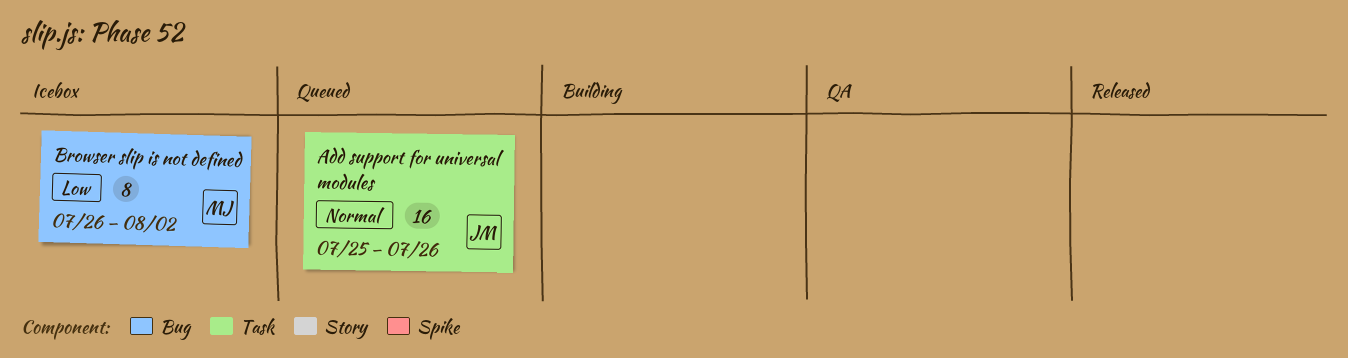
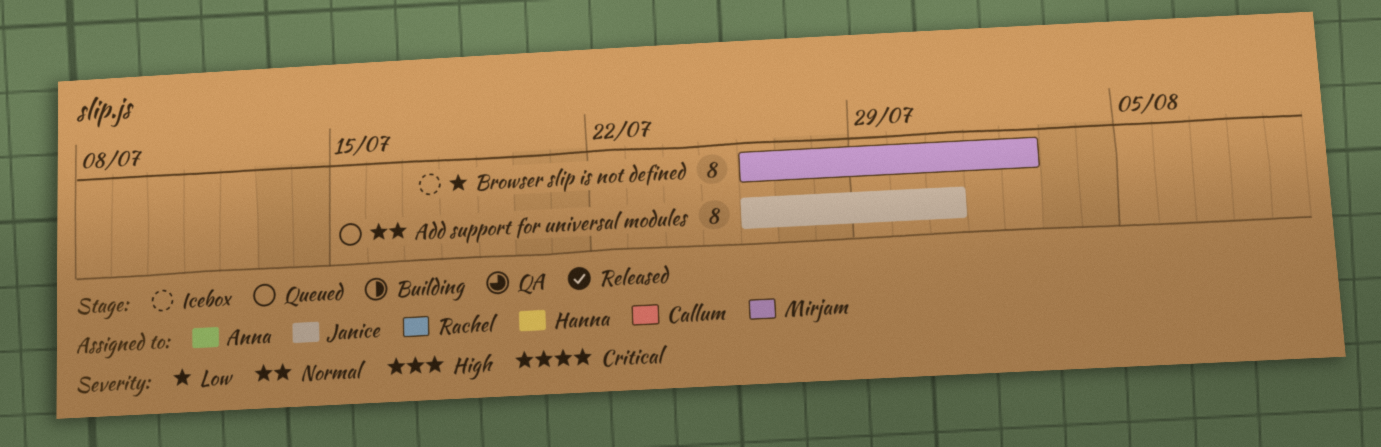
Add support for universal modules, estimate: 16 -> 8
Add support for universal modules, start: Jul 25 -> Jul 26
Add support for universal modules, due: Jul 26 -> Jul 31

